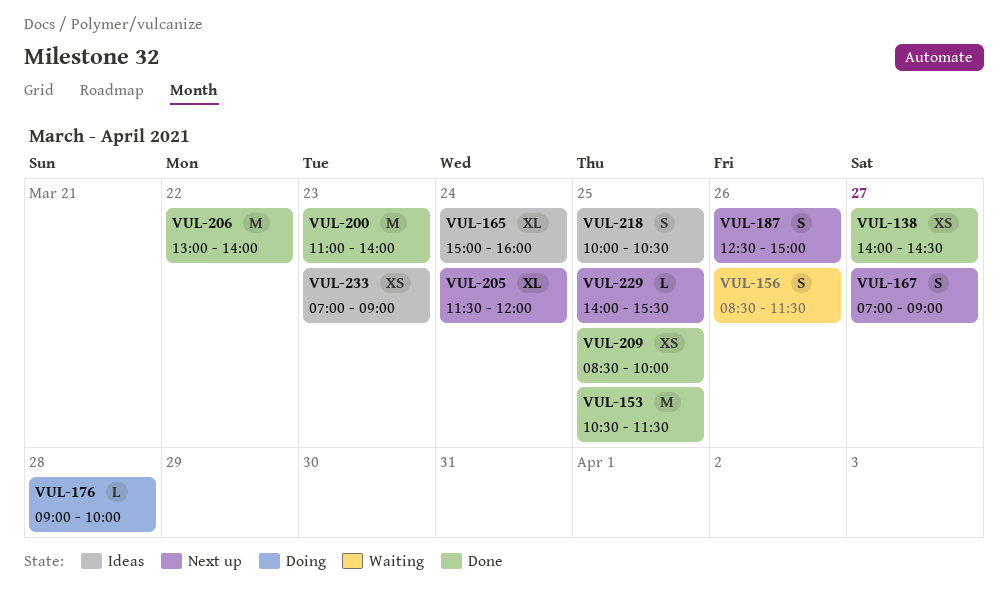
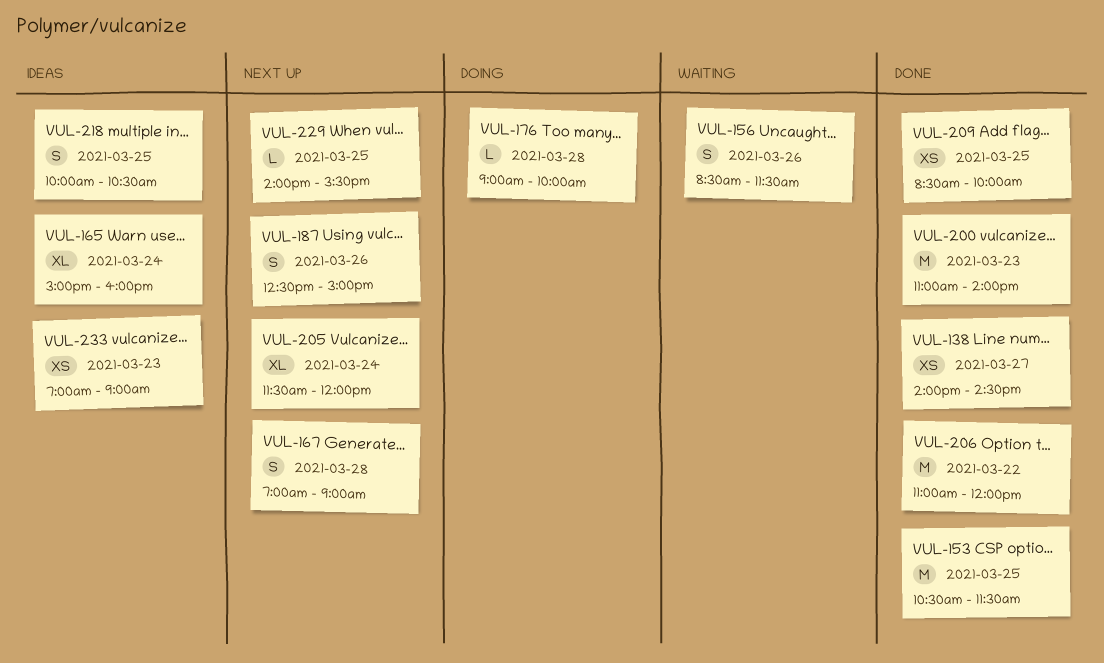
VUL-167, day: Mar 27 -> Mar 28
VUL-206, begins: 13:00 -> 11:00
VUL-206, ends: 14:00 -> 12:00

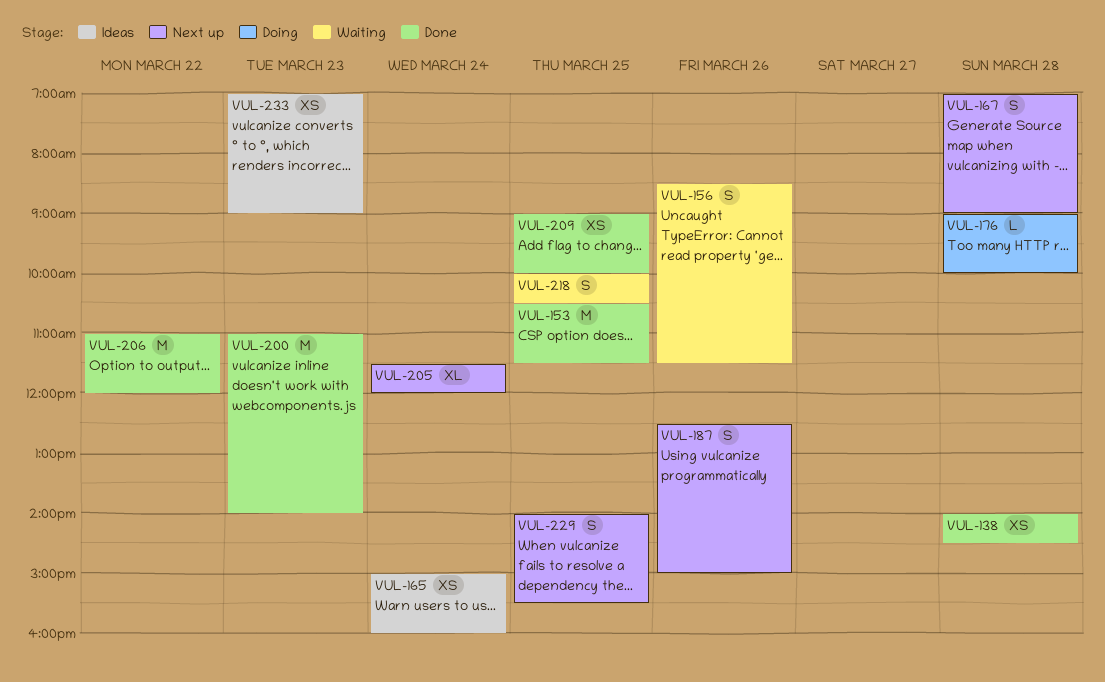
VUL-138, day: Mar 27 -> Mar 28
VUL-165, estimate: XL -> XS
VUL-209, begins: 08:30 -> 09:00
VUL-218, status: Ideas -> Waiting
VUL-229, estimate: L -> S

